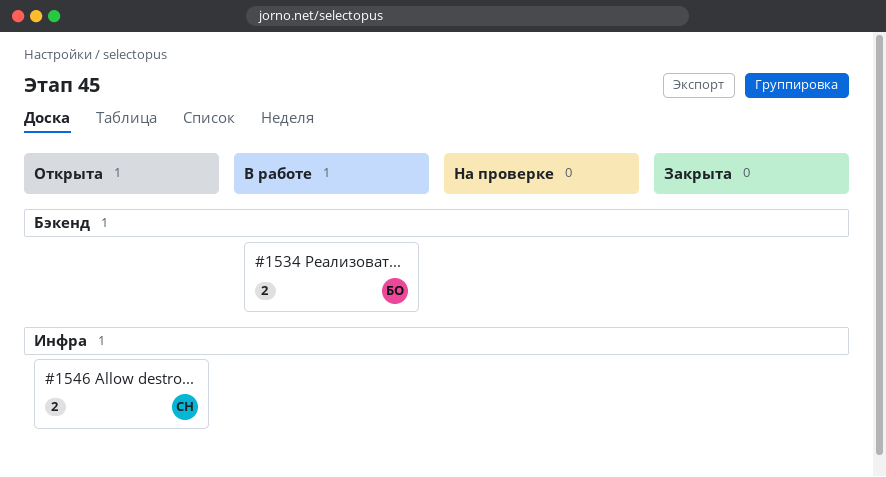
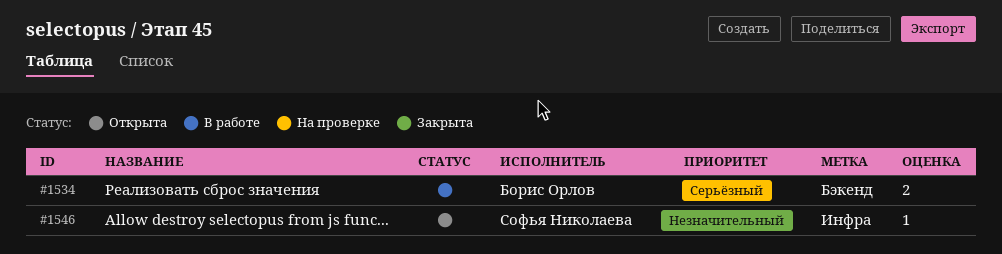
#1546, estimate: 2 -> 1

